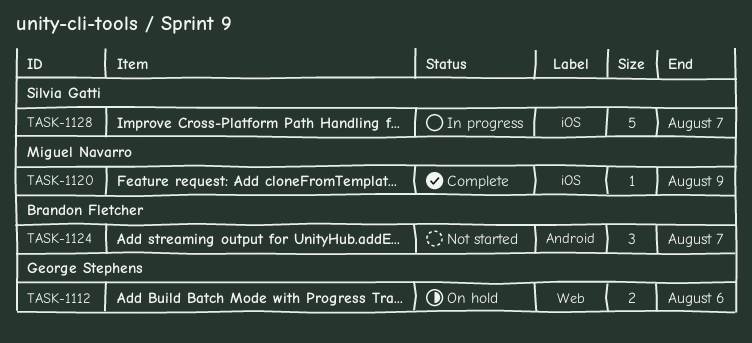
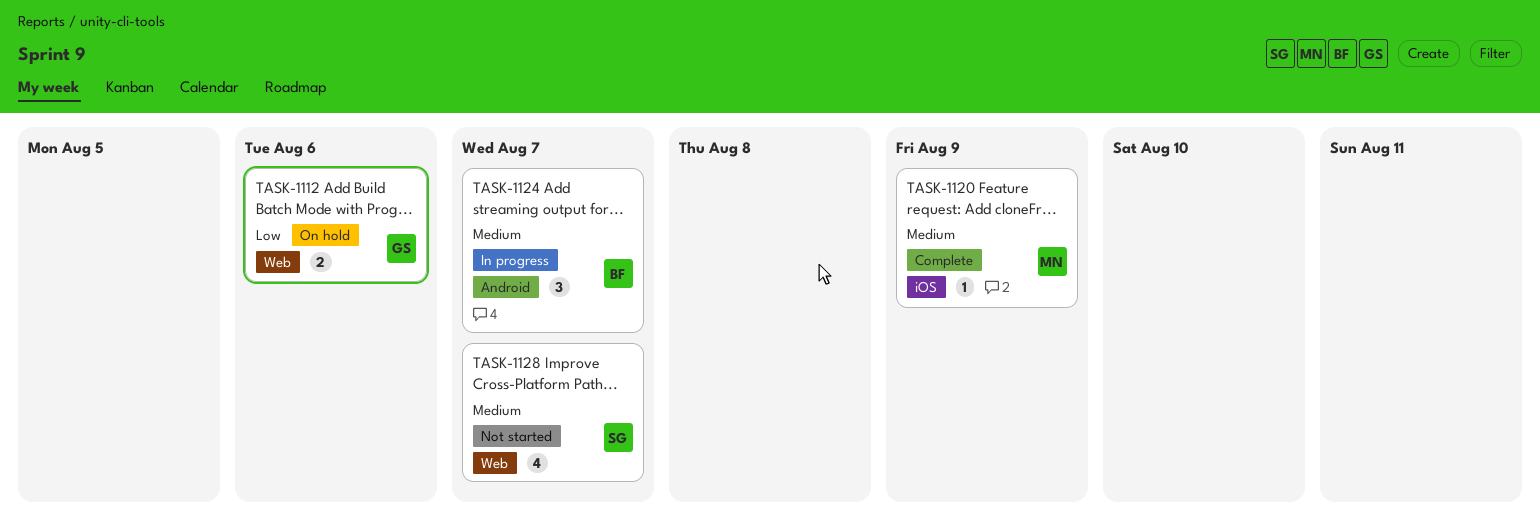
TASK-1124, status: Not started -> In progress
TASK-1128, status: In progress -> Not started
TASK-1128, label: iOS -> Web
TASK-1128, estimate: 5 -> 4

